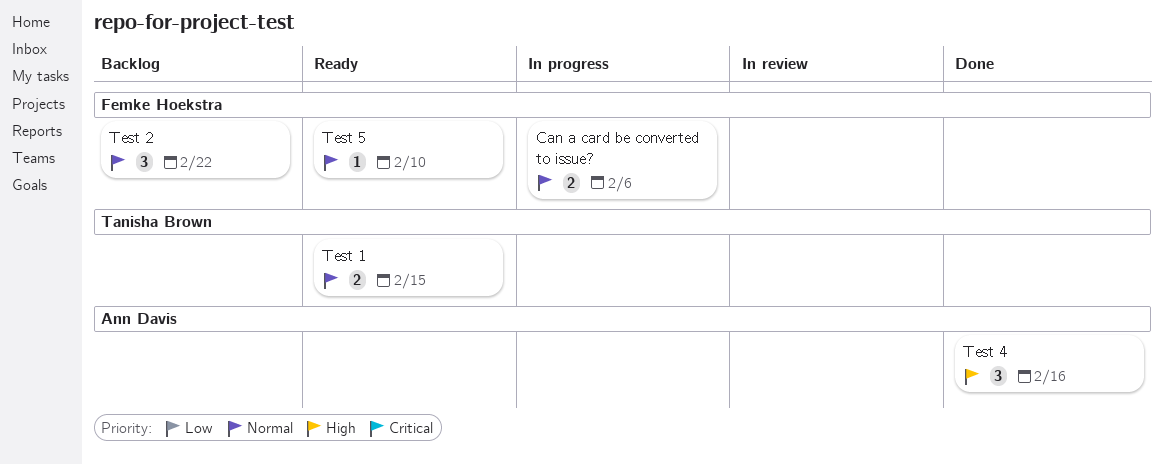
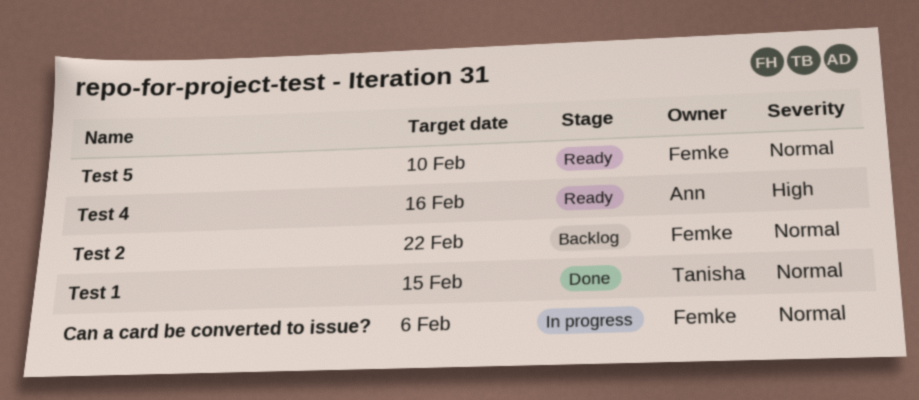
Test 1, status: Ready -> Done
Test 4, status: Done -> Ready

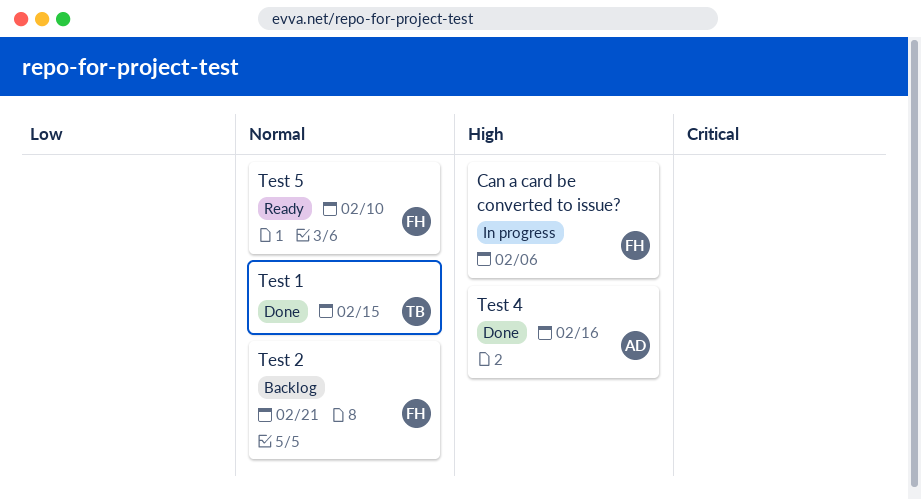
Can a card be converted to issue?, priority: Normal -> High
Test 2, due: Feb 22 -> Feb 21
Test 4, status: Ready -> Done

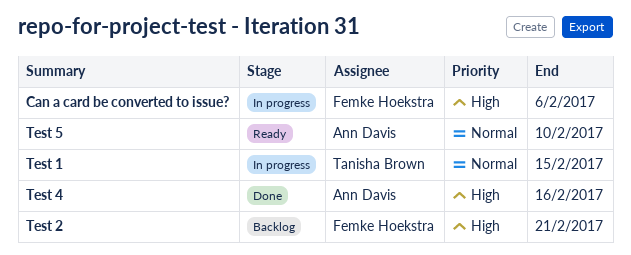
Test 1, status: Done -> In progress
Test 2, priority: Normal -> High
Test 5, owner: Femke Hoekstra -> Ann Davis

